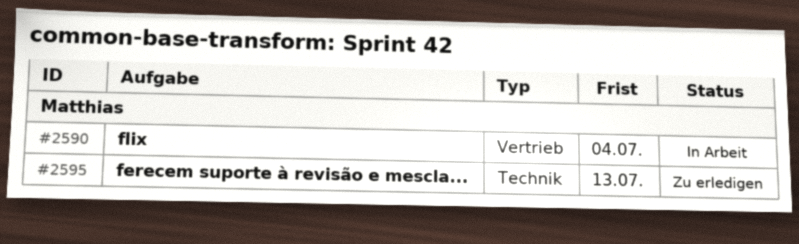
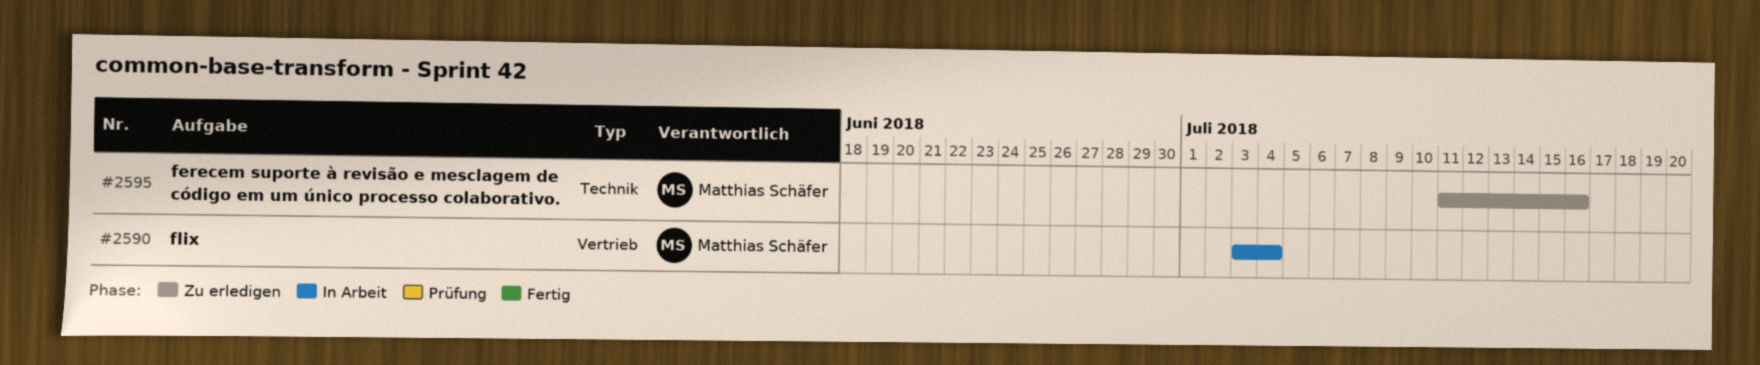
#2595, due: Jul 13 -> Jul 16

